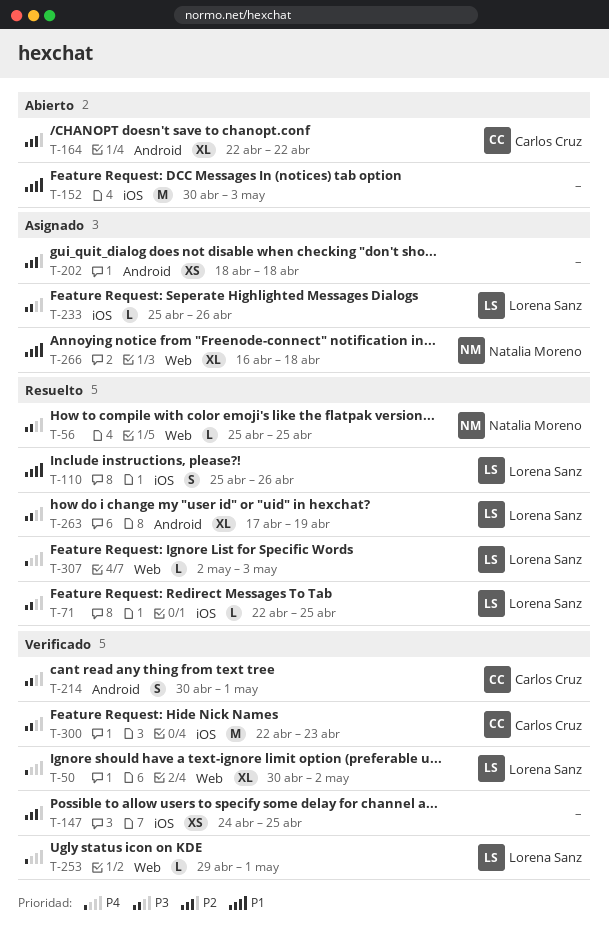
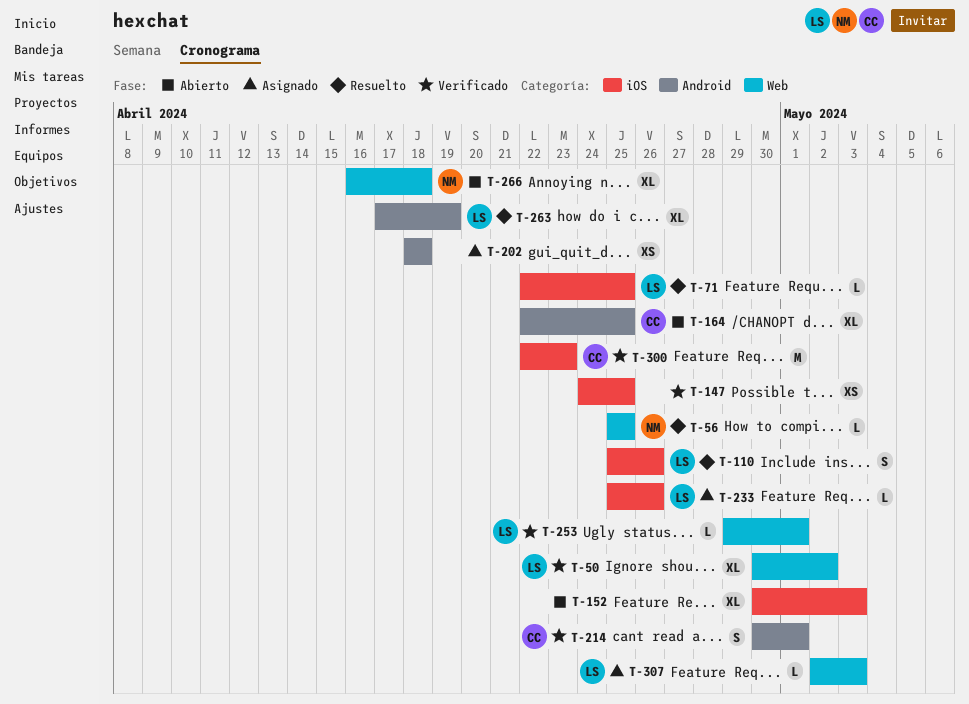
T-152, estimate: M -> XL
T-164, due: Apr 22 -> Apr 25
T-266, status: Asignado -> Abierto
T-307, status: Resuelto -> Asignado

